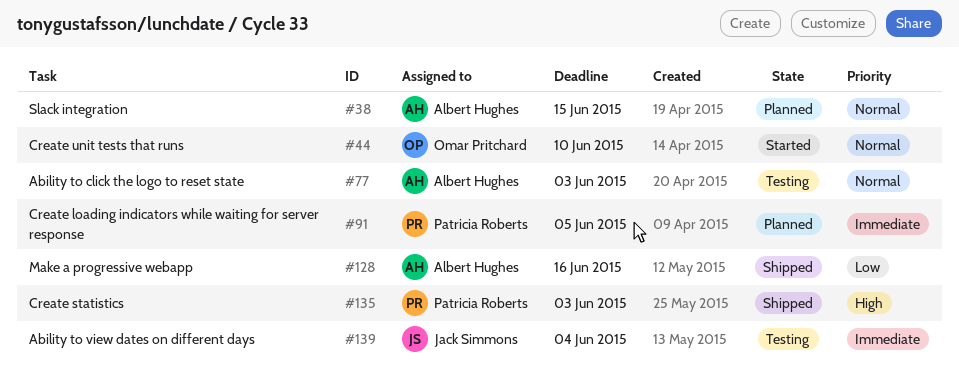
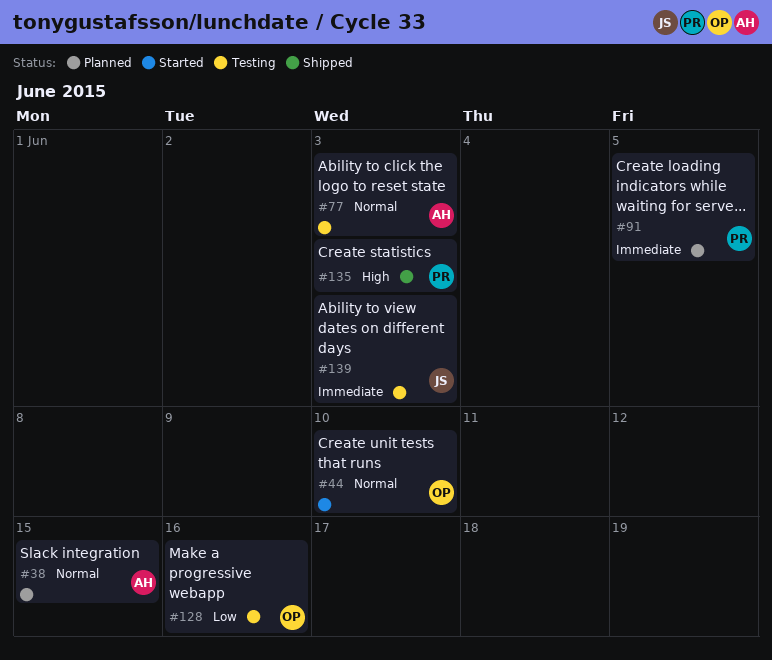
#128, status: Shipped -> Testing
#128, owner: Albert Hughes -> Omar Pritchard
#139, due: Jun 4 -> Jun 3

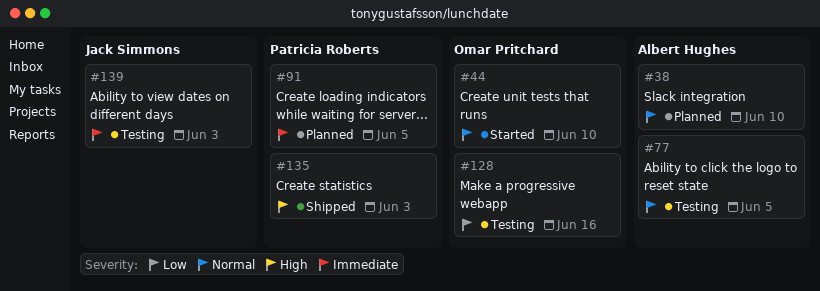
#38, due: Jun 15 -> Jun 10
#77, due: Jun 3 -> Jun 5

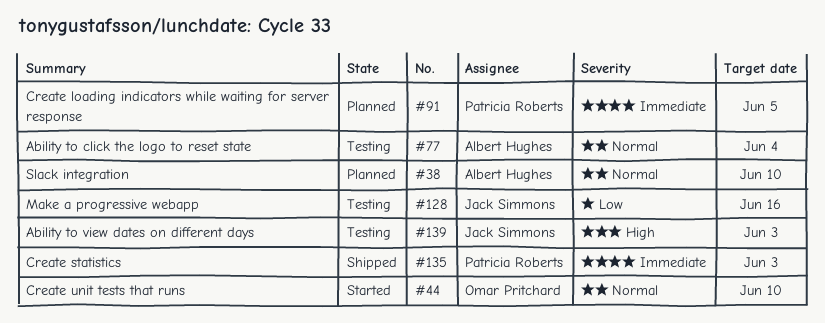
#77, due: Jun 5 -> Jun 4
#128, owner: Omar Pritchard -> Jack Simmons
#135, priority: High -> Immediate
#139, priority: Immediate -> High

